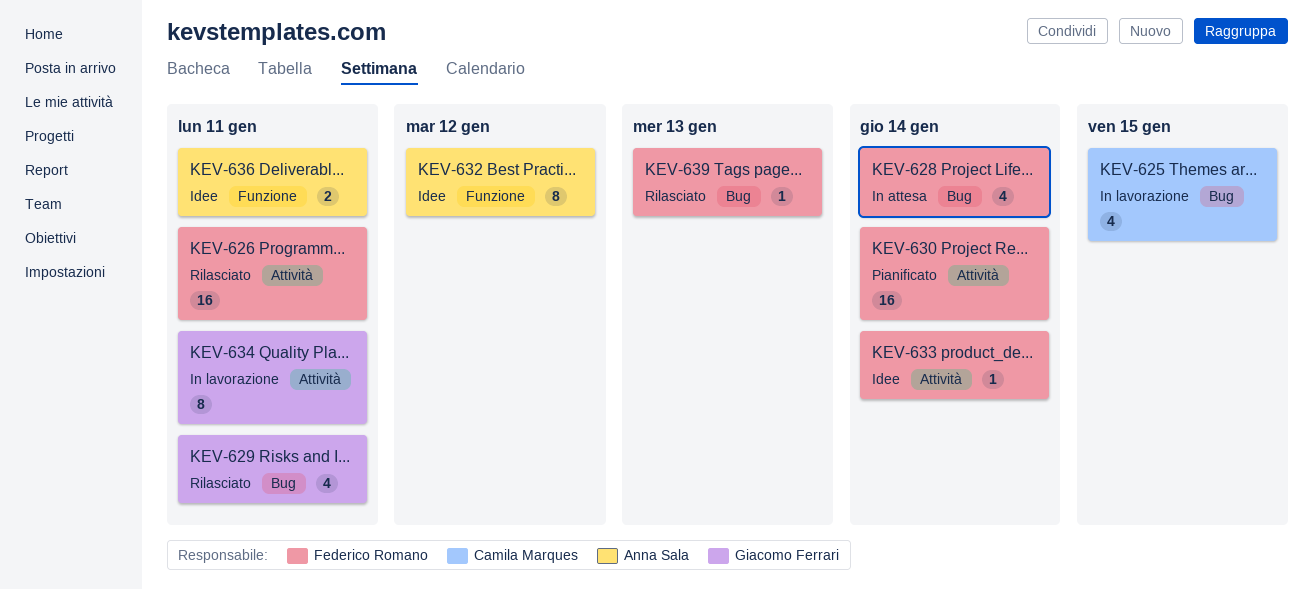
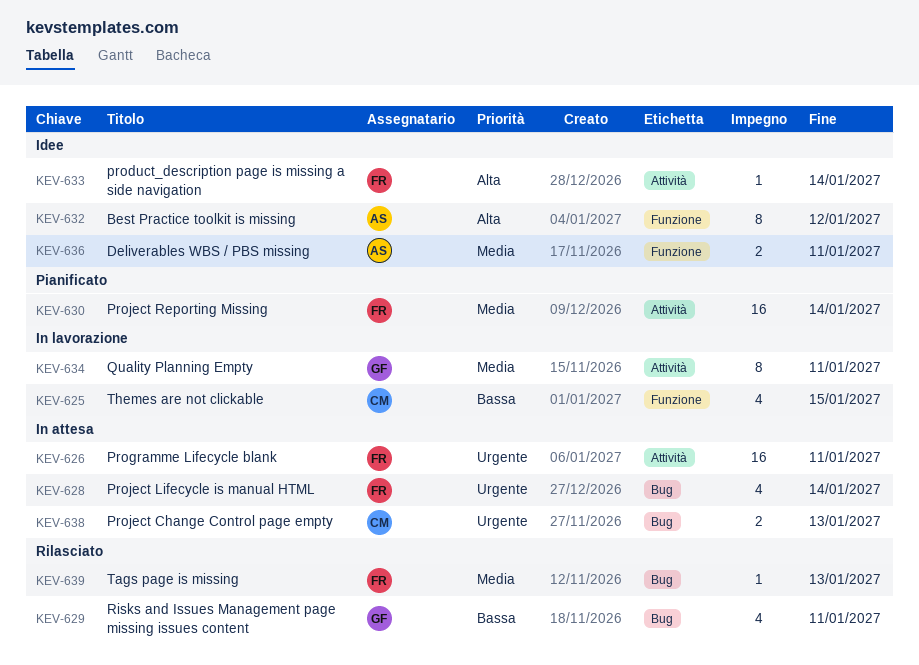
KEV-625, label: Bug -> Funzione
KEV-626, status: Rilasciato -> In attesa
KEV-638: none -> present

